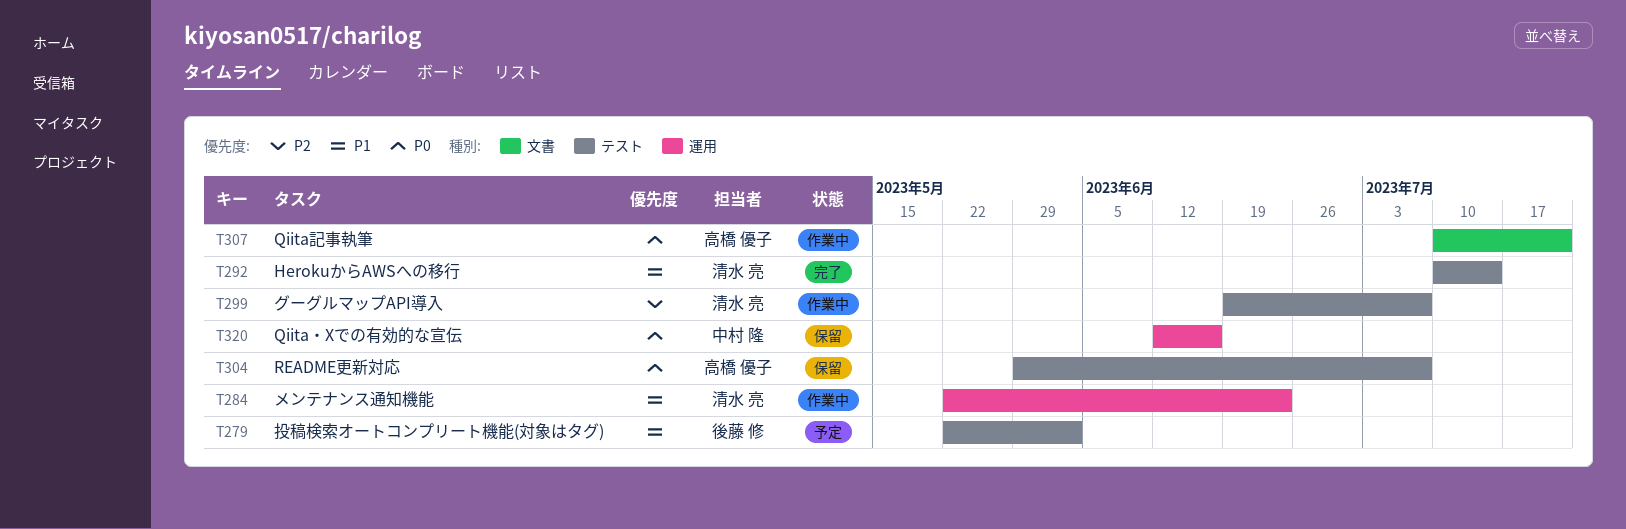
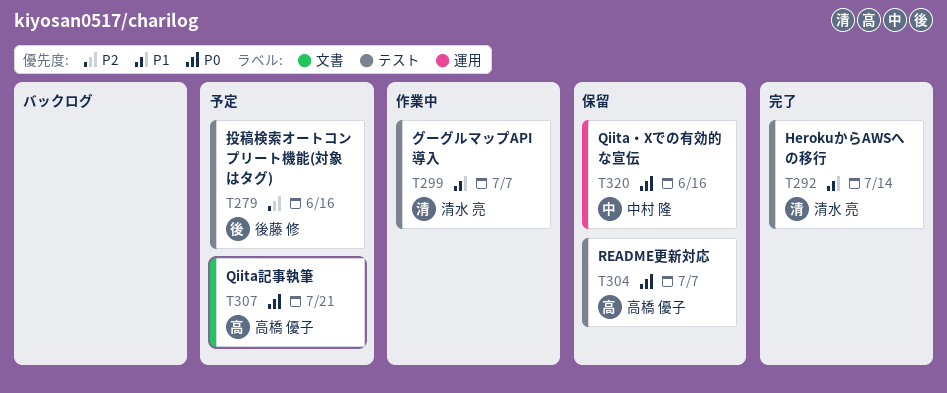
T279, priority: P1 -> P2
T279, due: Jun 2 -> Jun 16
T284: present -> none
T299, priority: P2 -> P1
T307, status: 作業中 -> 予定

